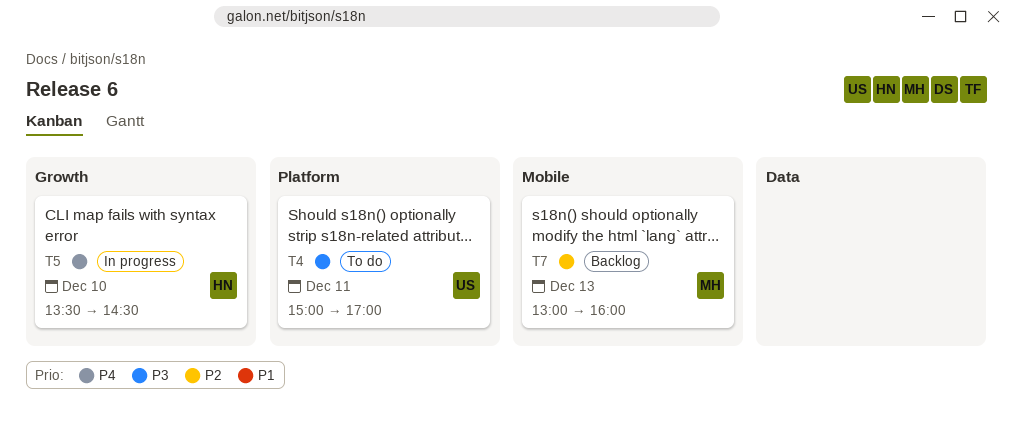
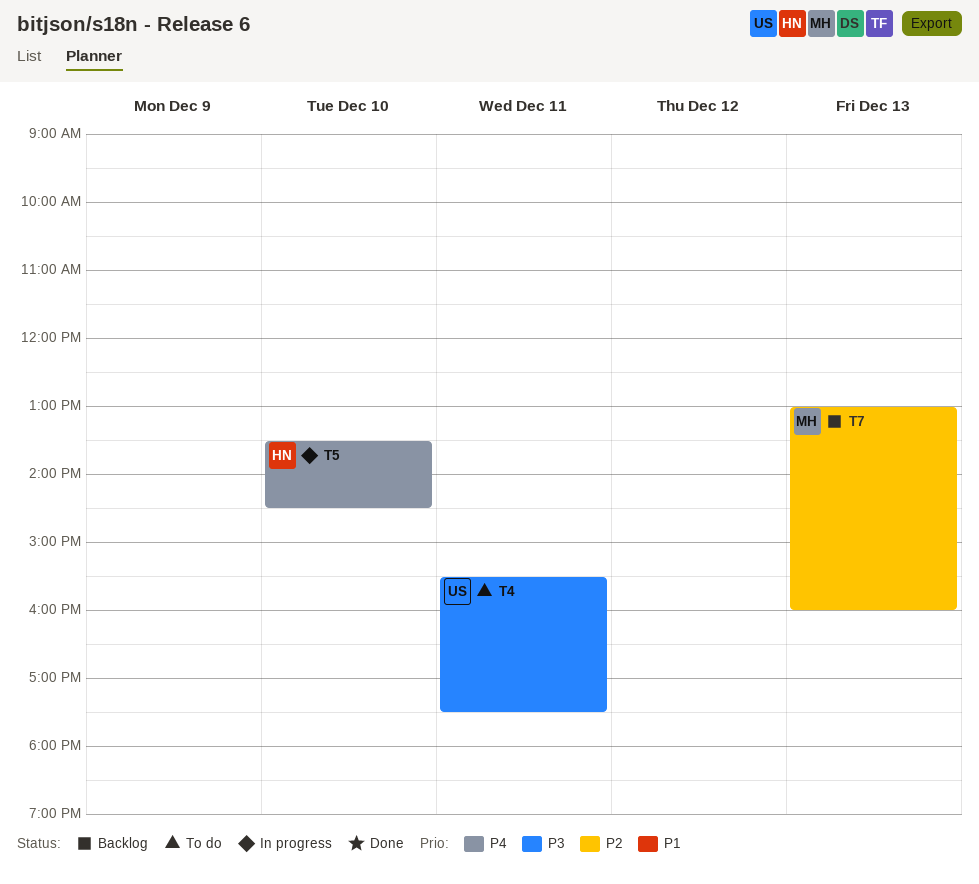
T4, begins: 15:00 -> 15:30
T4, ends: 17:00 -> 17:30

